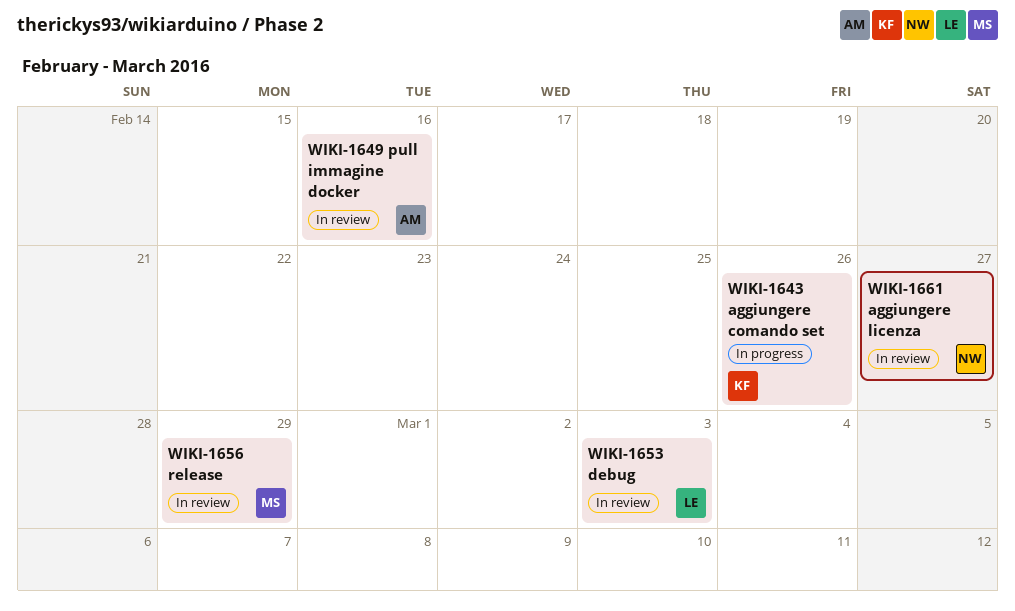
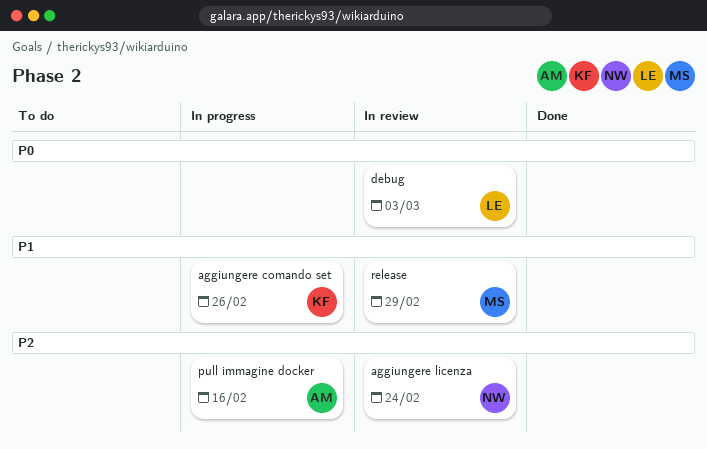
aggiungere licenza, due: Feb 27 -> Feb 24
pull immagine docker, status: In review -> In progress

